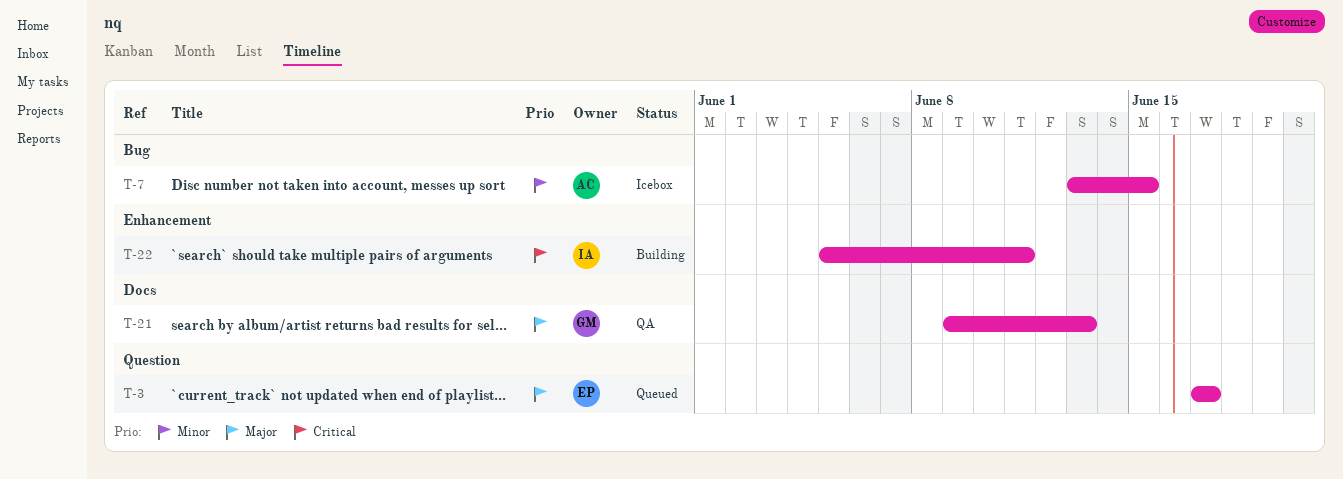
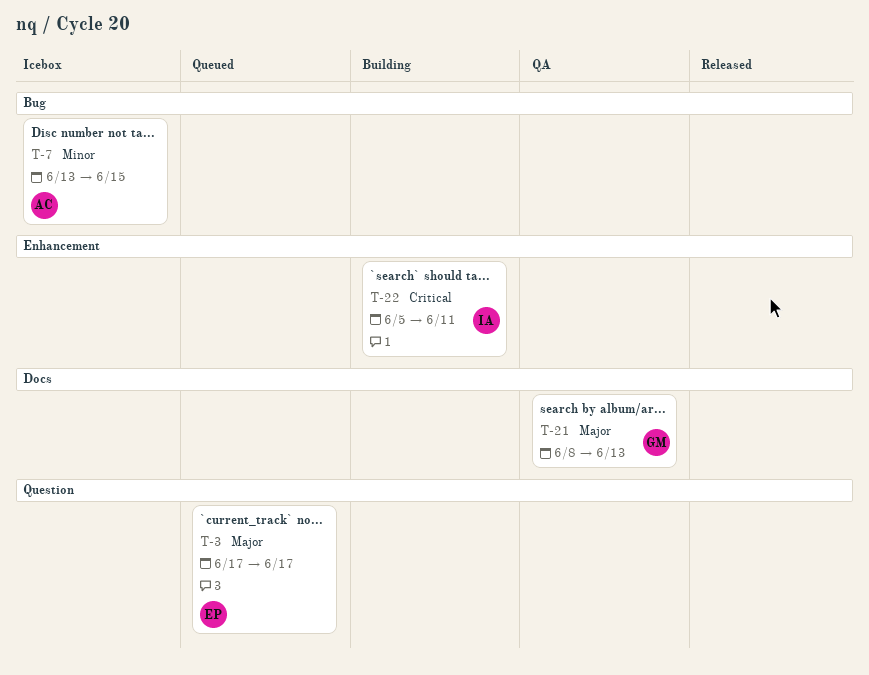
T-21, start: Jun 9 -> Jun 8

